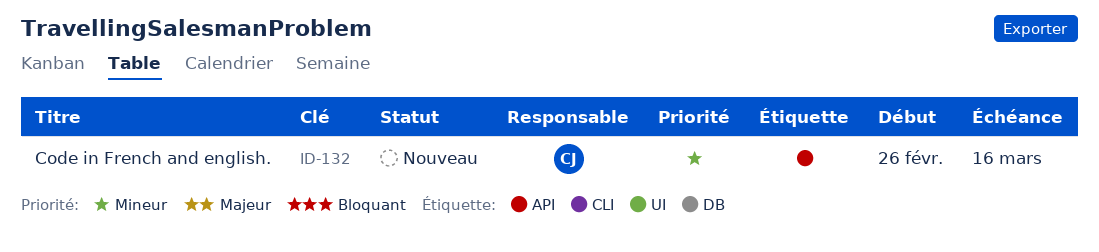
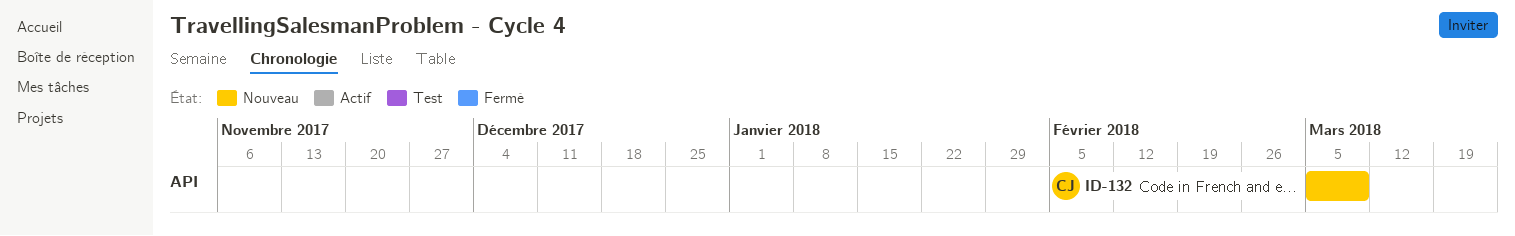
ID-132, start: Feb 26 -> Mar 5
ID-132, due: Mar 16 -> Mar 9

